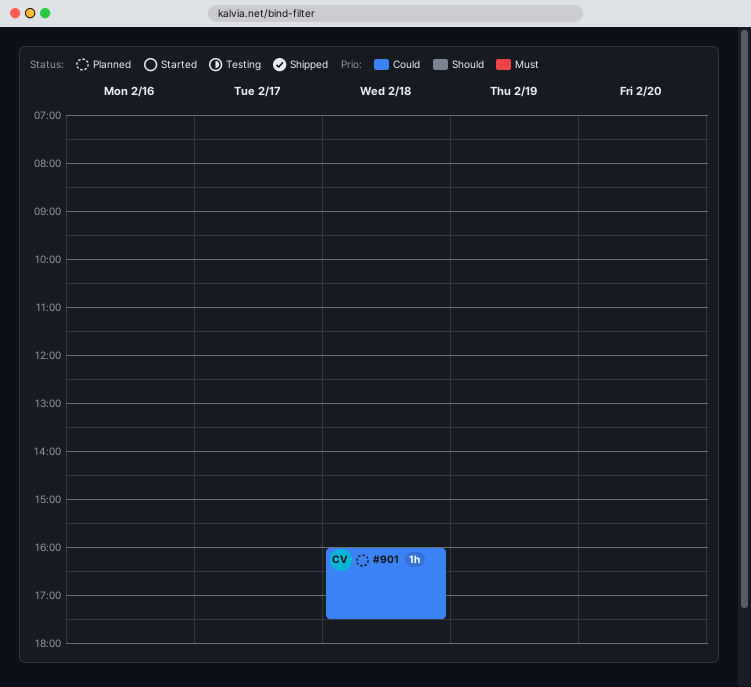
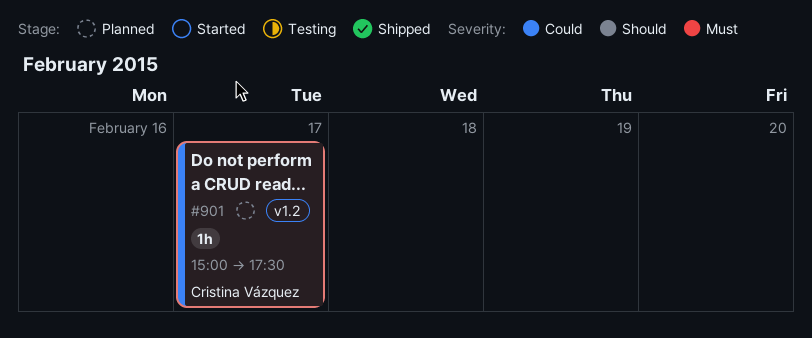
#901, day: Feb 18 -> Feb 17
#901, begins: 16:00 -> 15:00

